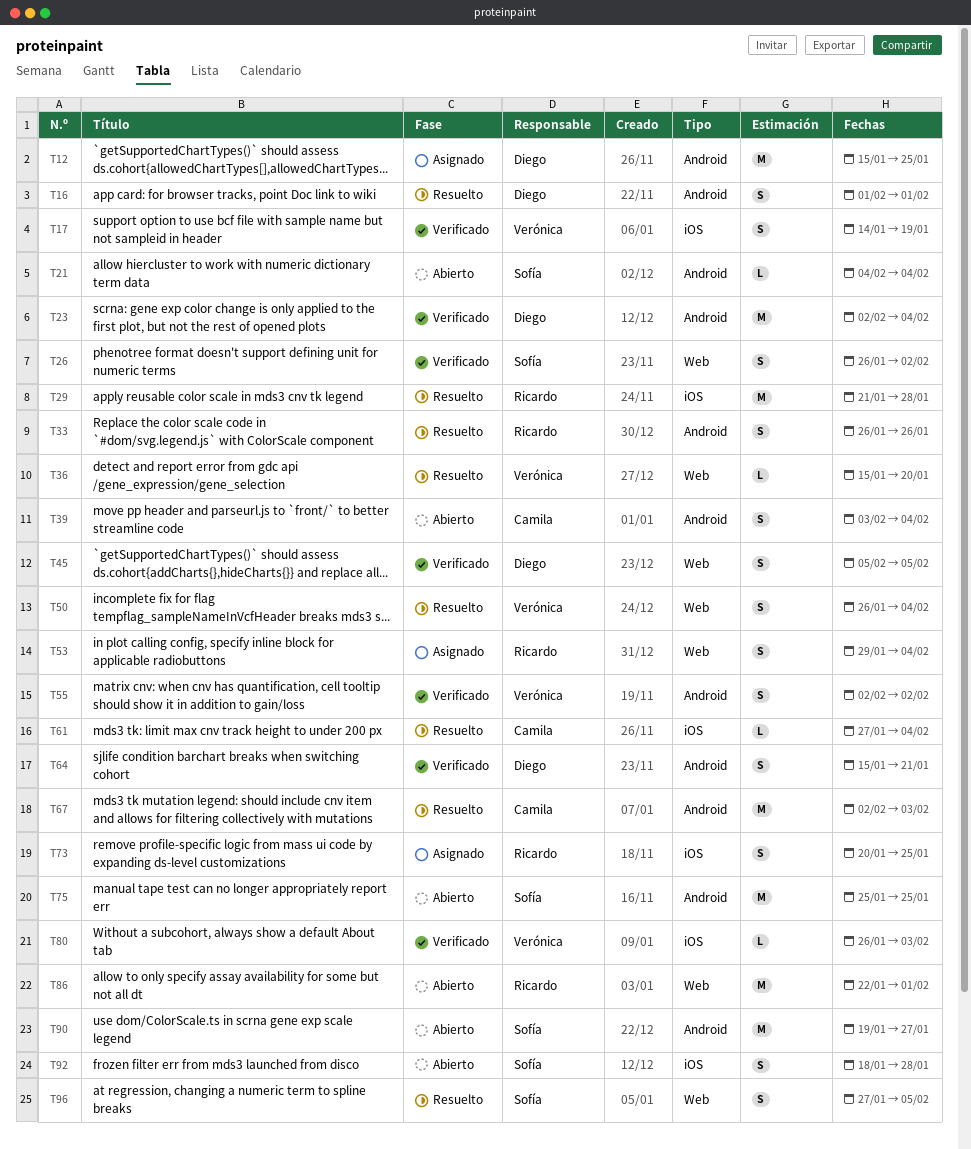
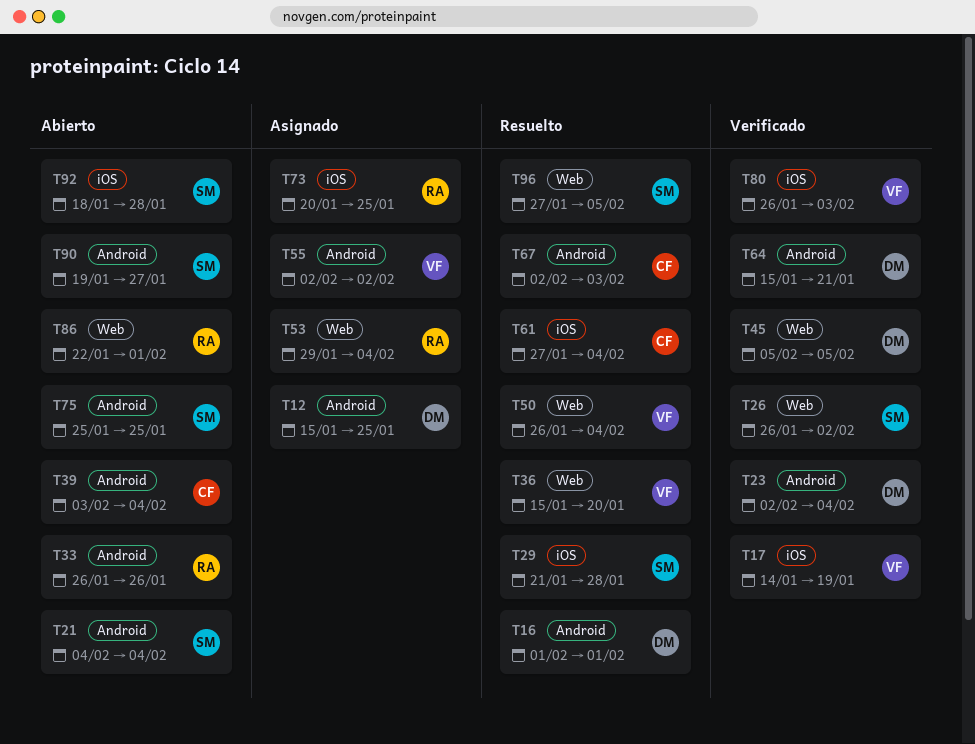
T29, owner: Ricardo -> Sofía
T33, status: Resuelto -> Abierto
T55, status: Verificado -> Asignado

